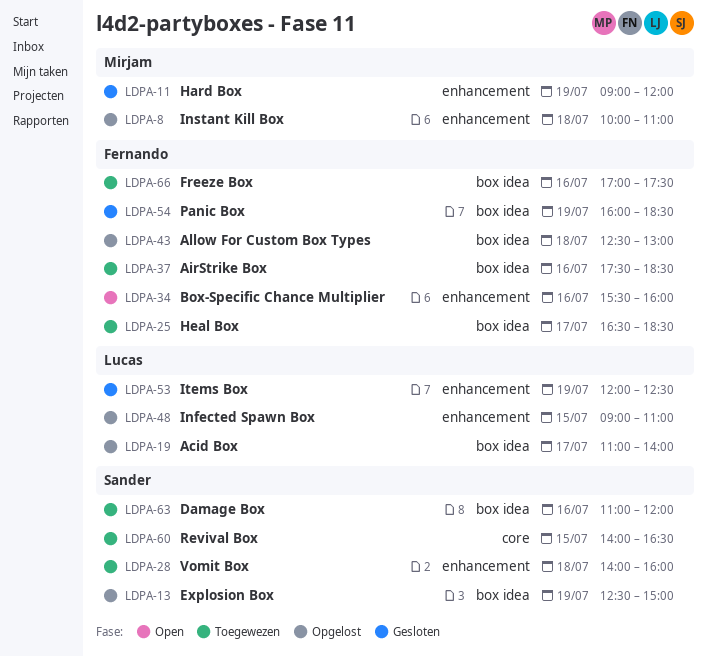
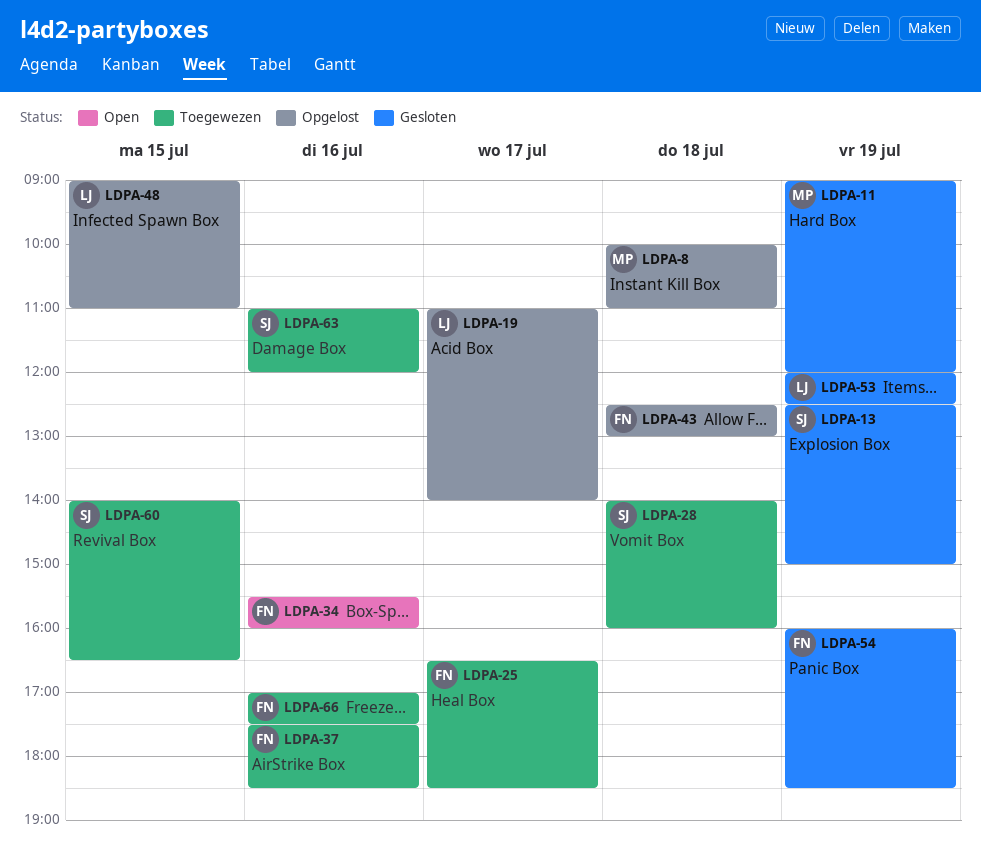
LDPA-13, status: Opgelost -> Gesloten

